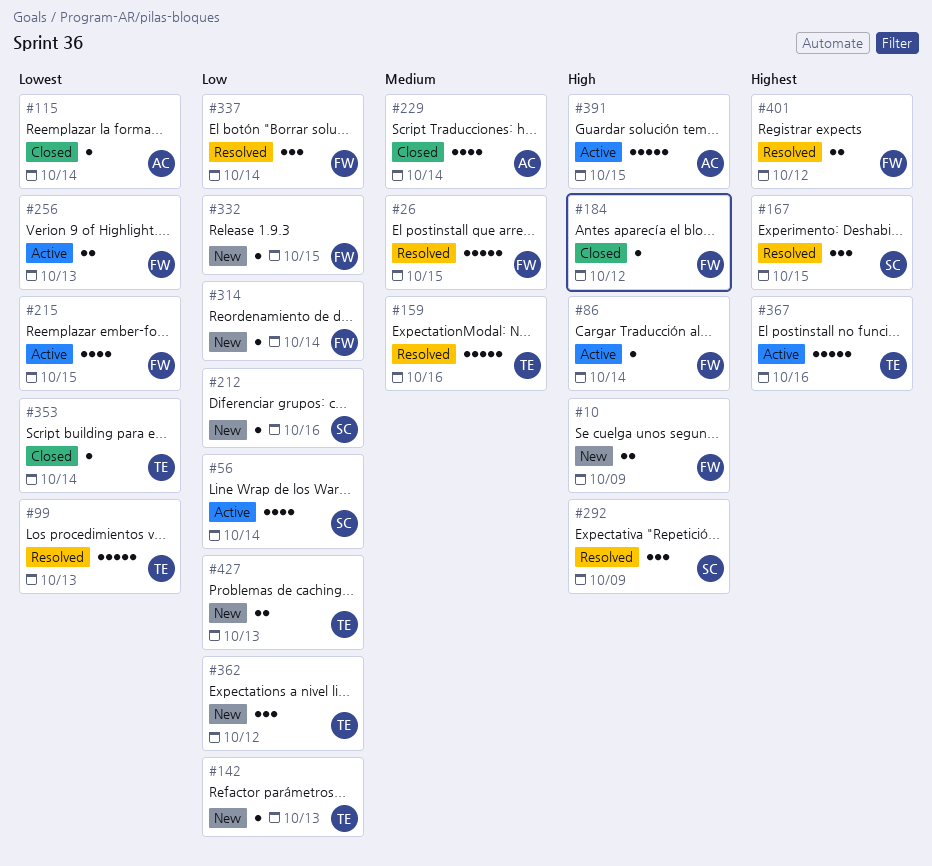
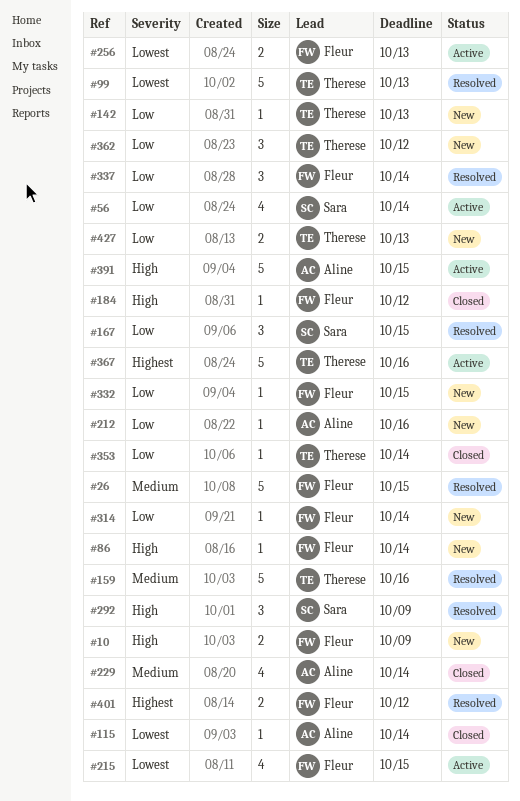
#86, status: Active -> New
#167, priority: Highest -> Low
#212, owner: Sara -> Aline
#353, priority: Lowest -> Low

